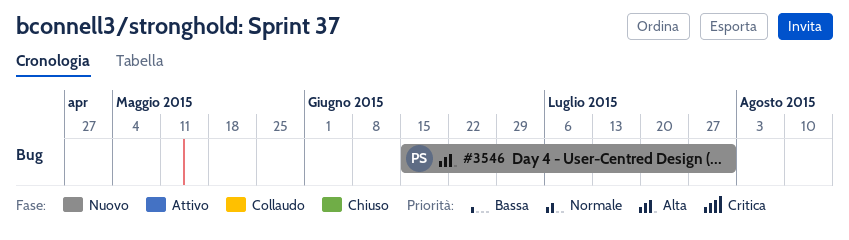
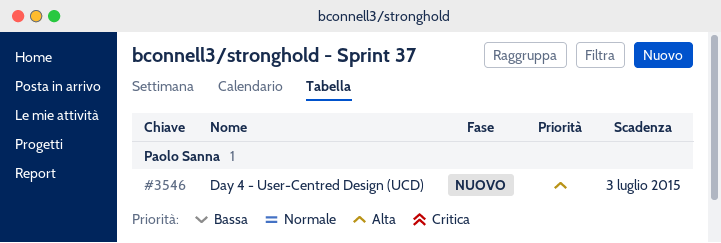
#3546, due: Jul 31 -> Jul 3

